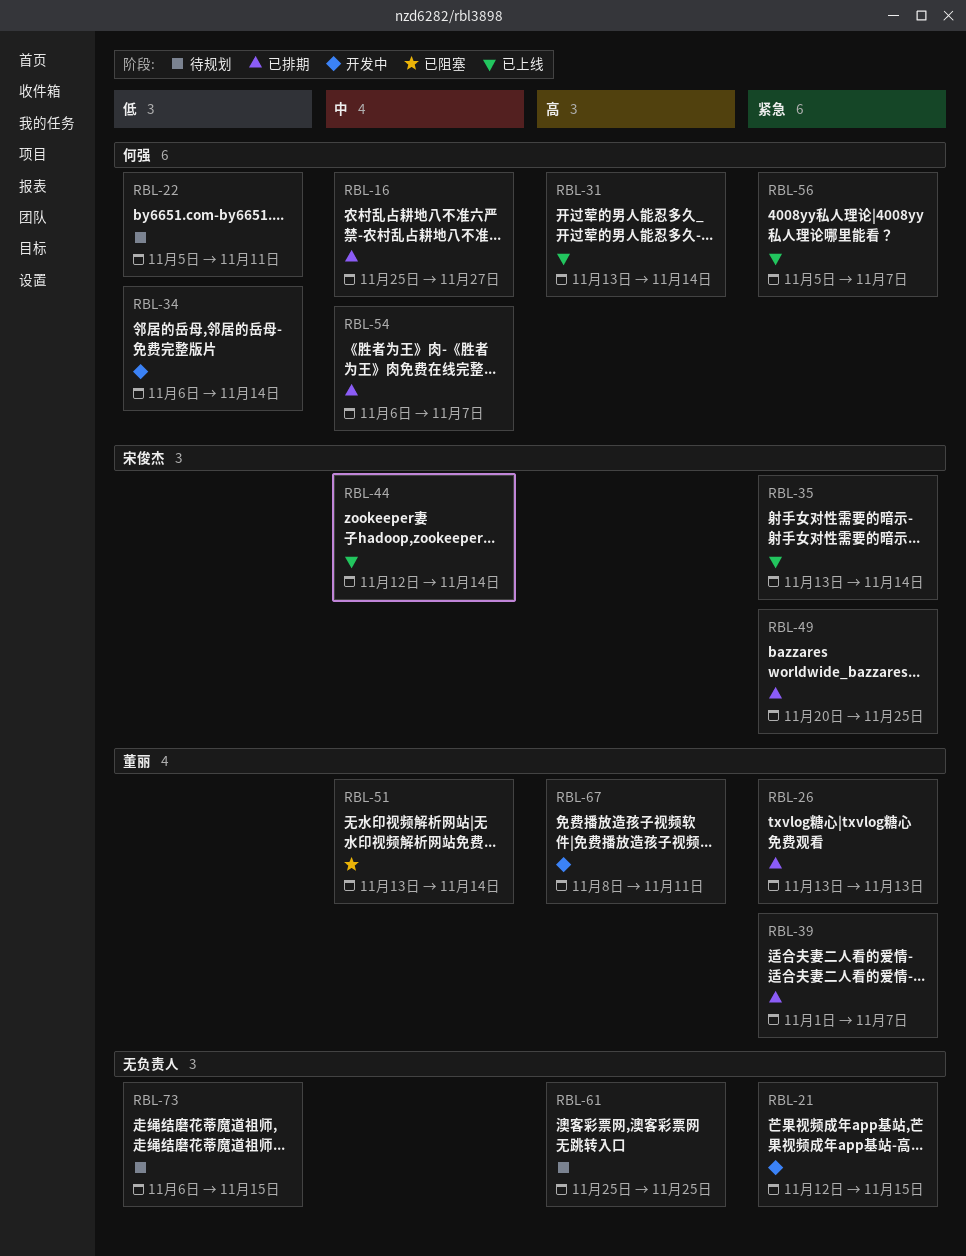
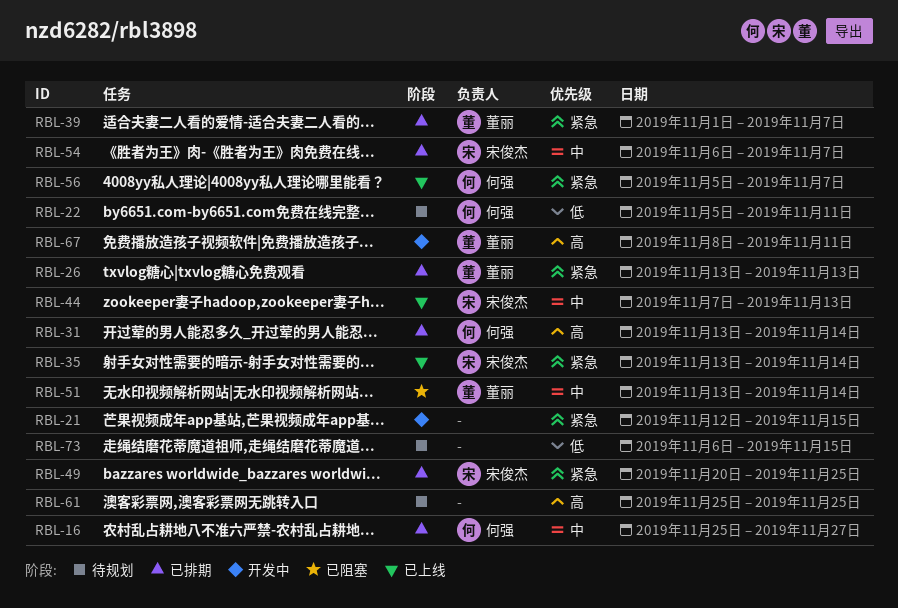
RBL-31, status: 已上线 -> 已排期
RBL-34: present -> none
RBL-44, start: Nov 12 -> Nov 7
RBL-44, due: Nov 14 -> Nov 13
RBL-54, owner: 何强 -> 宋俊杰

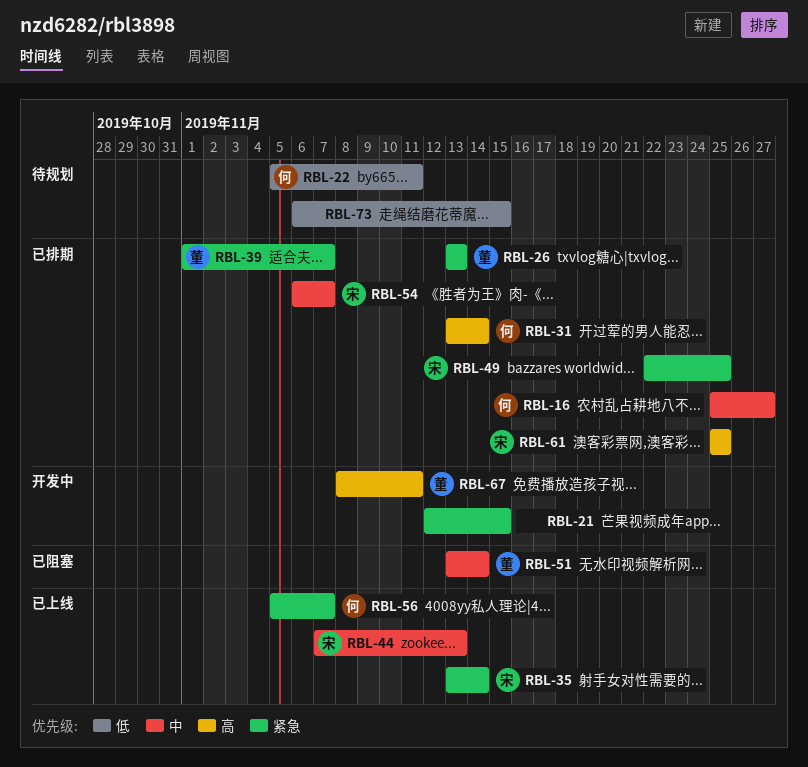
RBL-49, start: Nov 20 -> Nov 22
RBL-61, status: 待规划 -> 已排期
RBL-61, owner: none -> 宋俊杰

